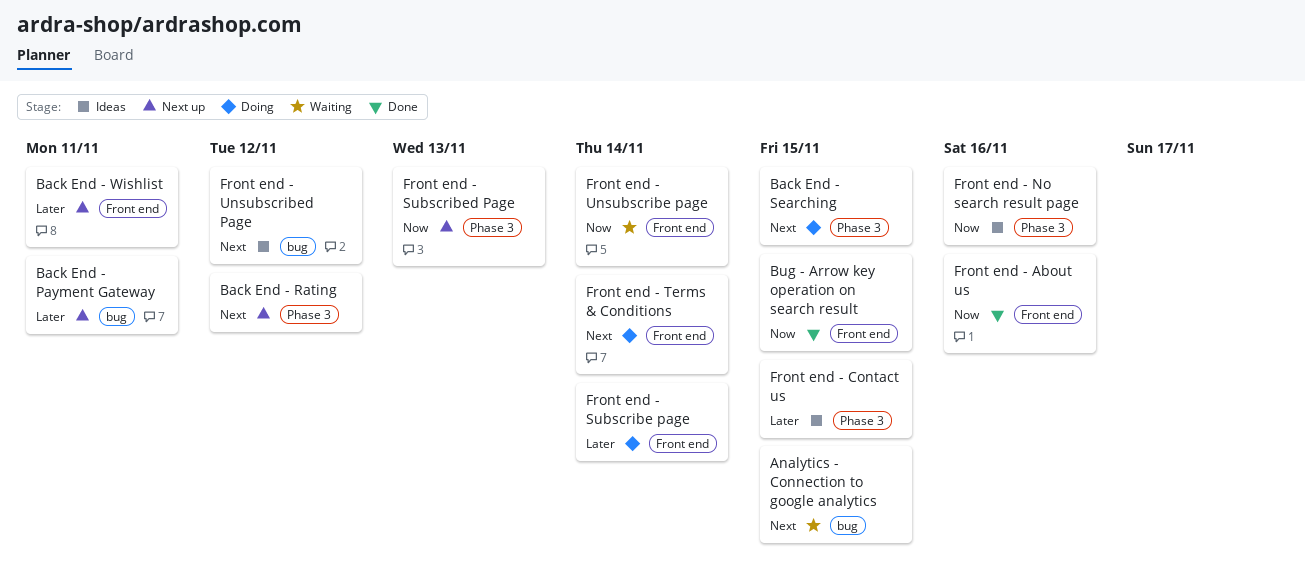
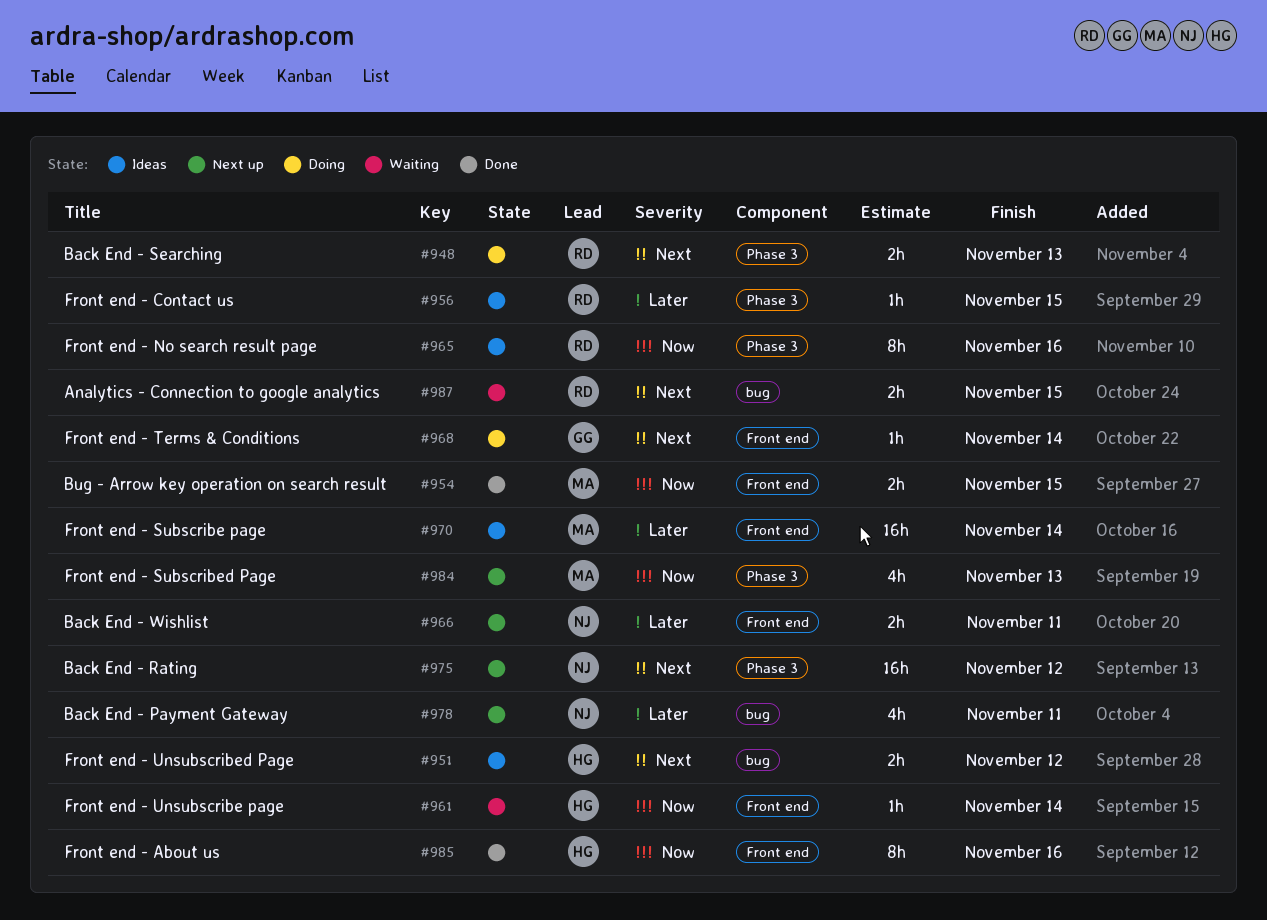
Back End - Searching, due: Nov 15 -> Nov 13
Front end - Subscribe page, status: Doing -> Ideas

